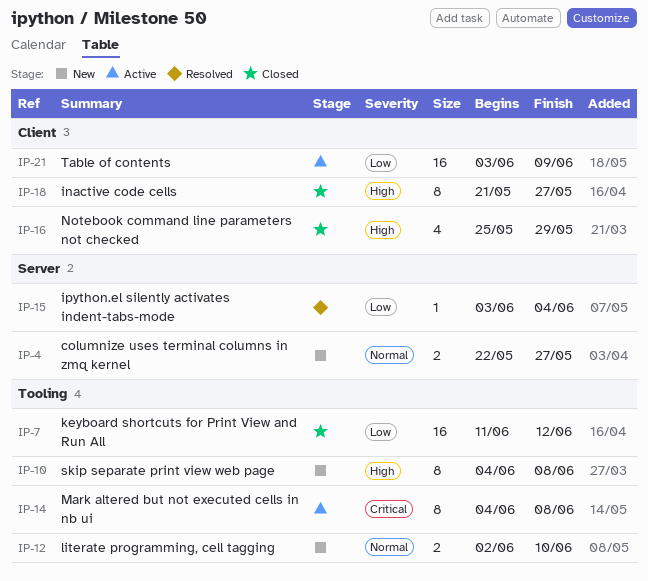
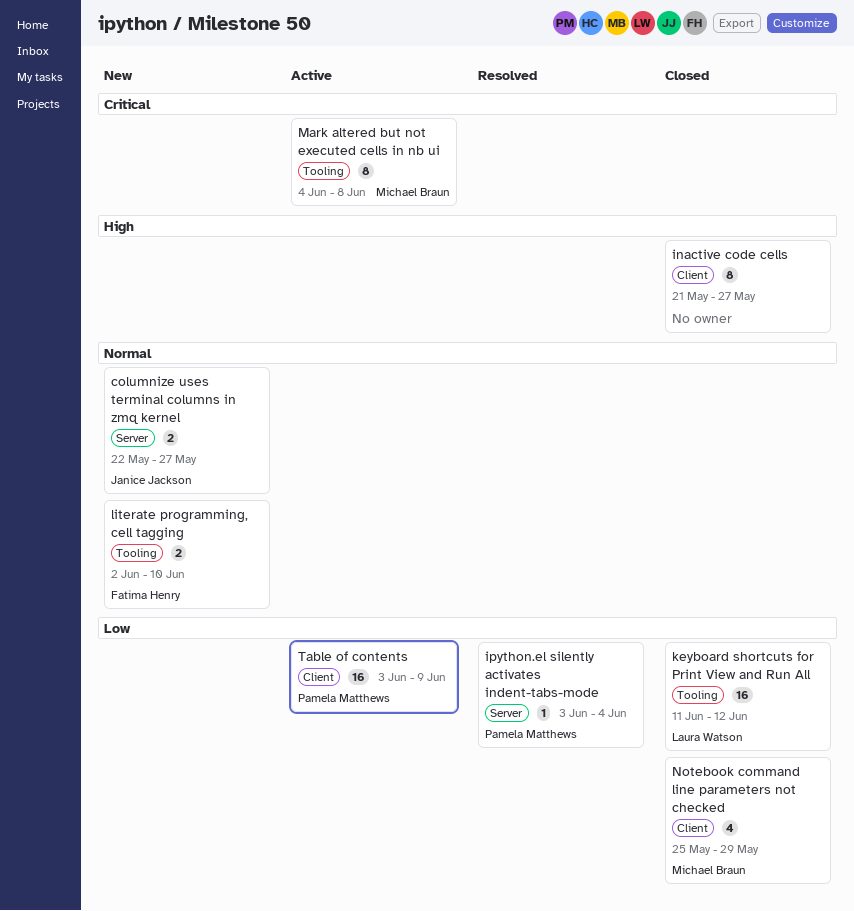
Notebook command line parameters not checked, priority: High -> Low
skip separate print view web page: present -> none

